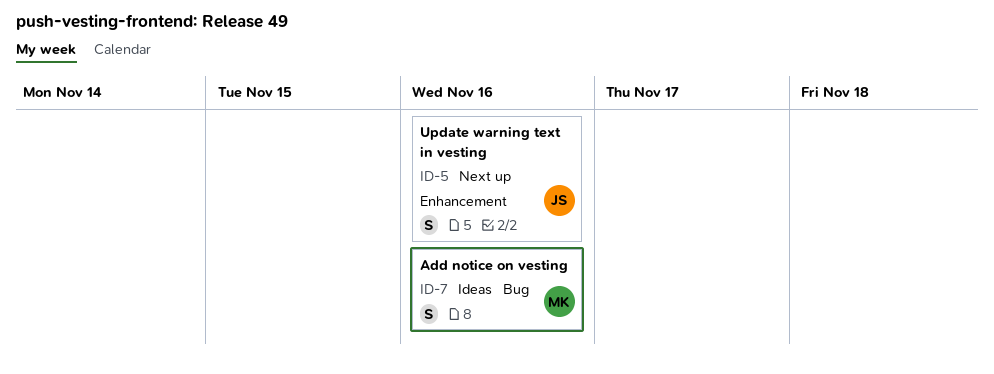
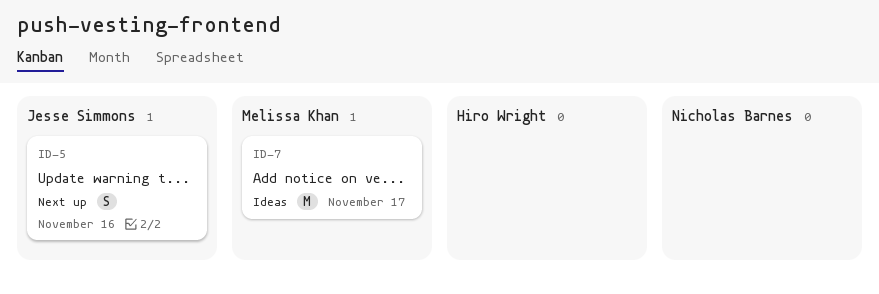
ID-7, estimate: S -> M
ID-7, due: Nov 16 -> Nov 17

